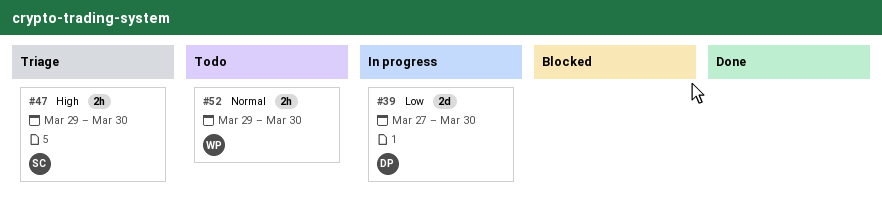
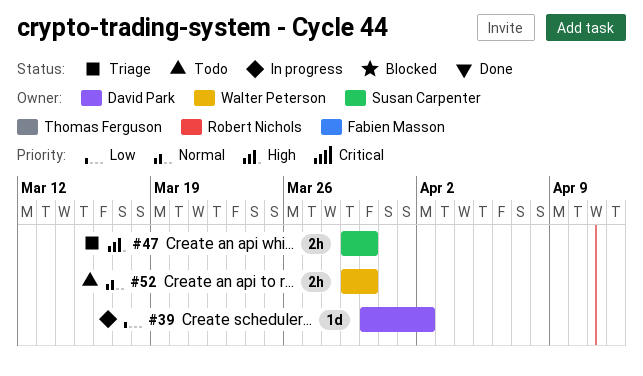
#39, estimate: 2d -> 1d
#39, start: Mar 27 -> Mar 30
#39, due: Mar 30 -> Apr 2

